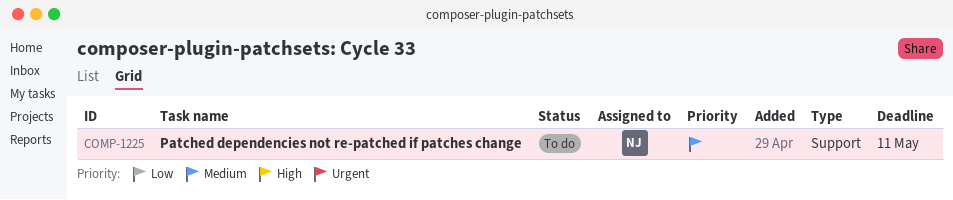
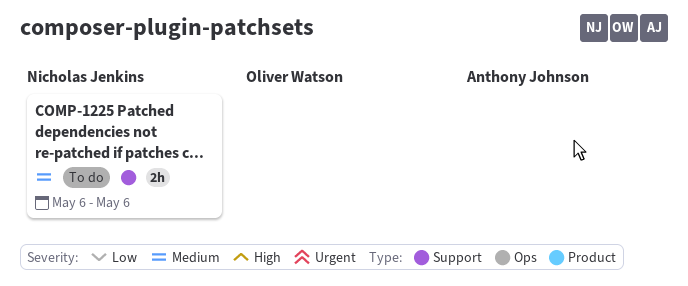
COMP-1225, due: May 11 -> May 6

